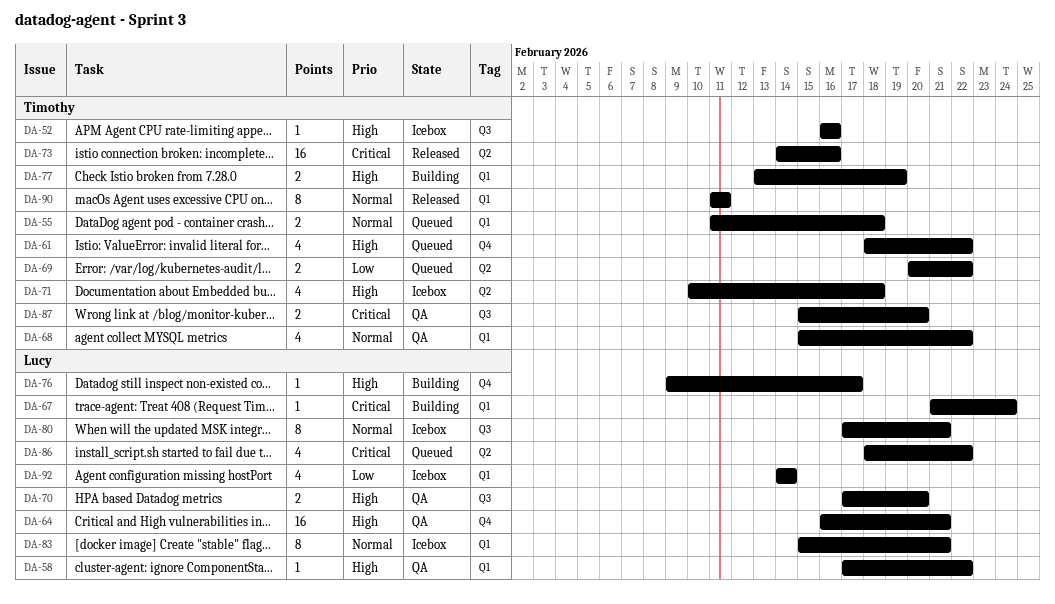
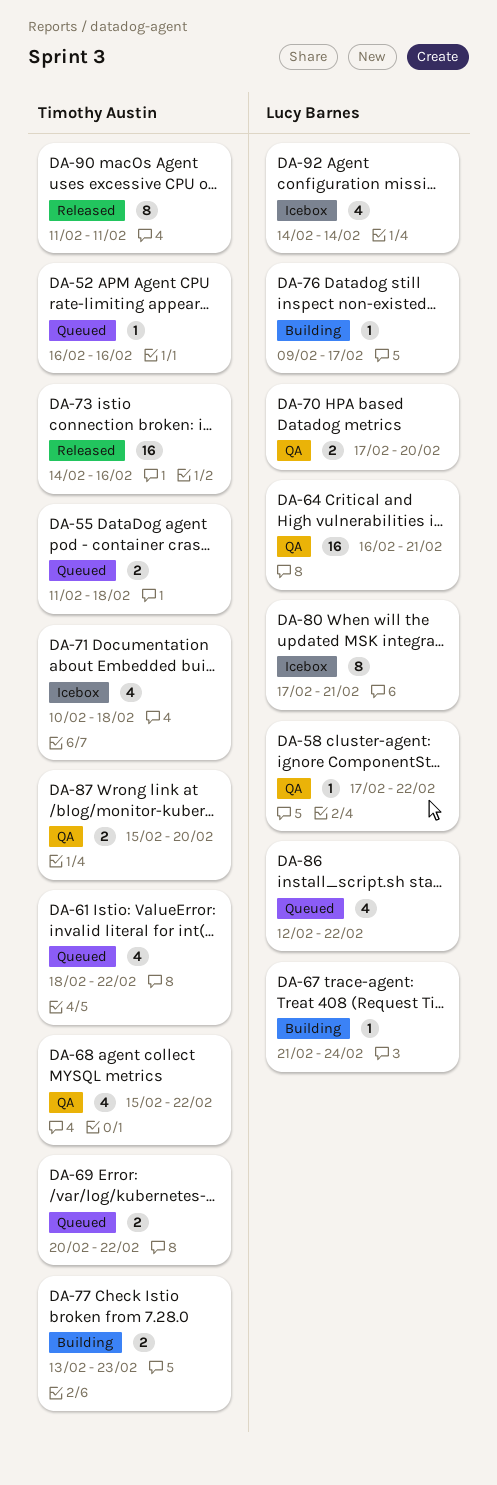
DA-52, status: Icebox -> Queued
DA-77, due: Feb 19 -> Feb 23
DA-83: present -> none
DA-86, start: Feb 18 -> Feb 12

